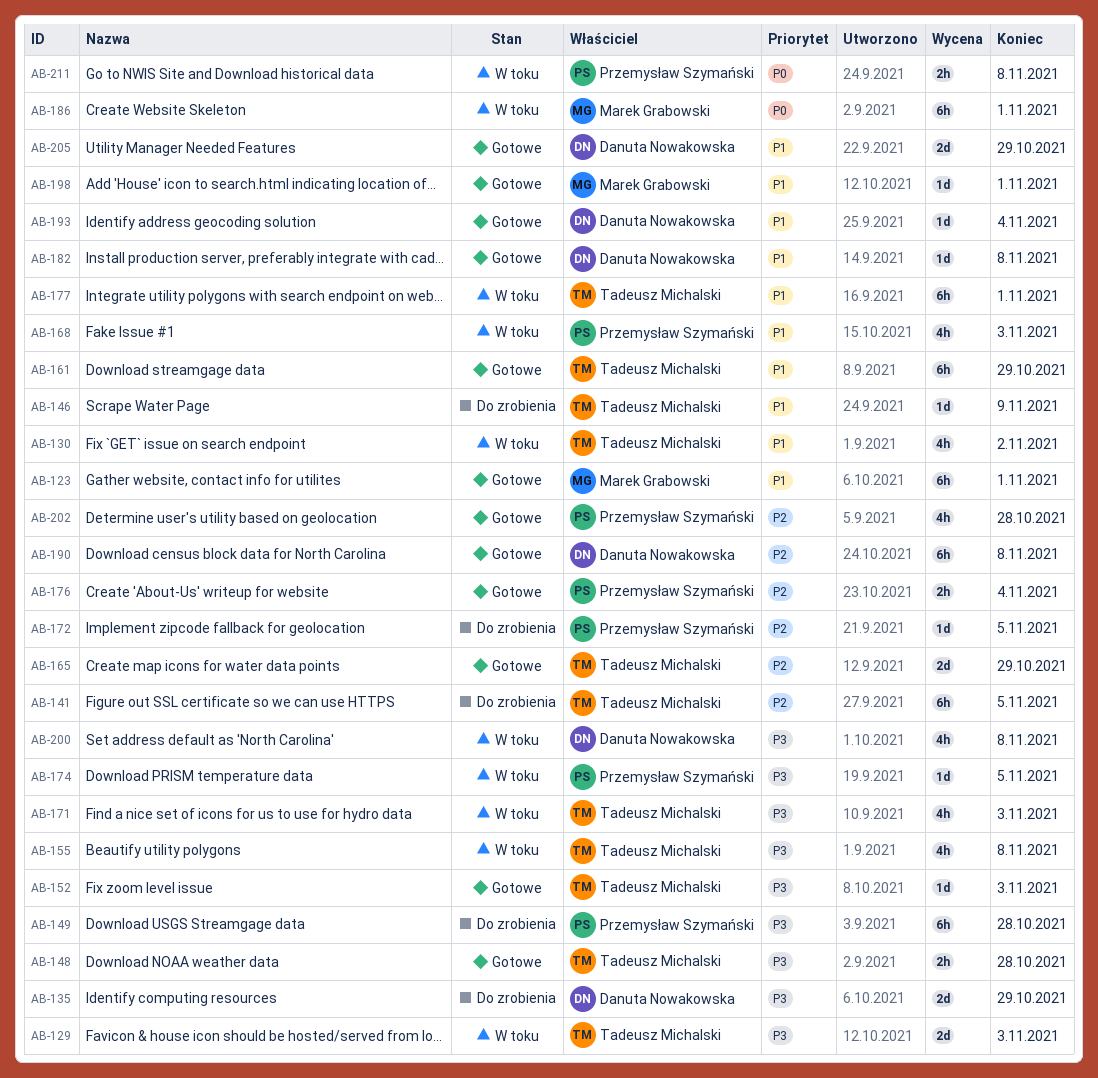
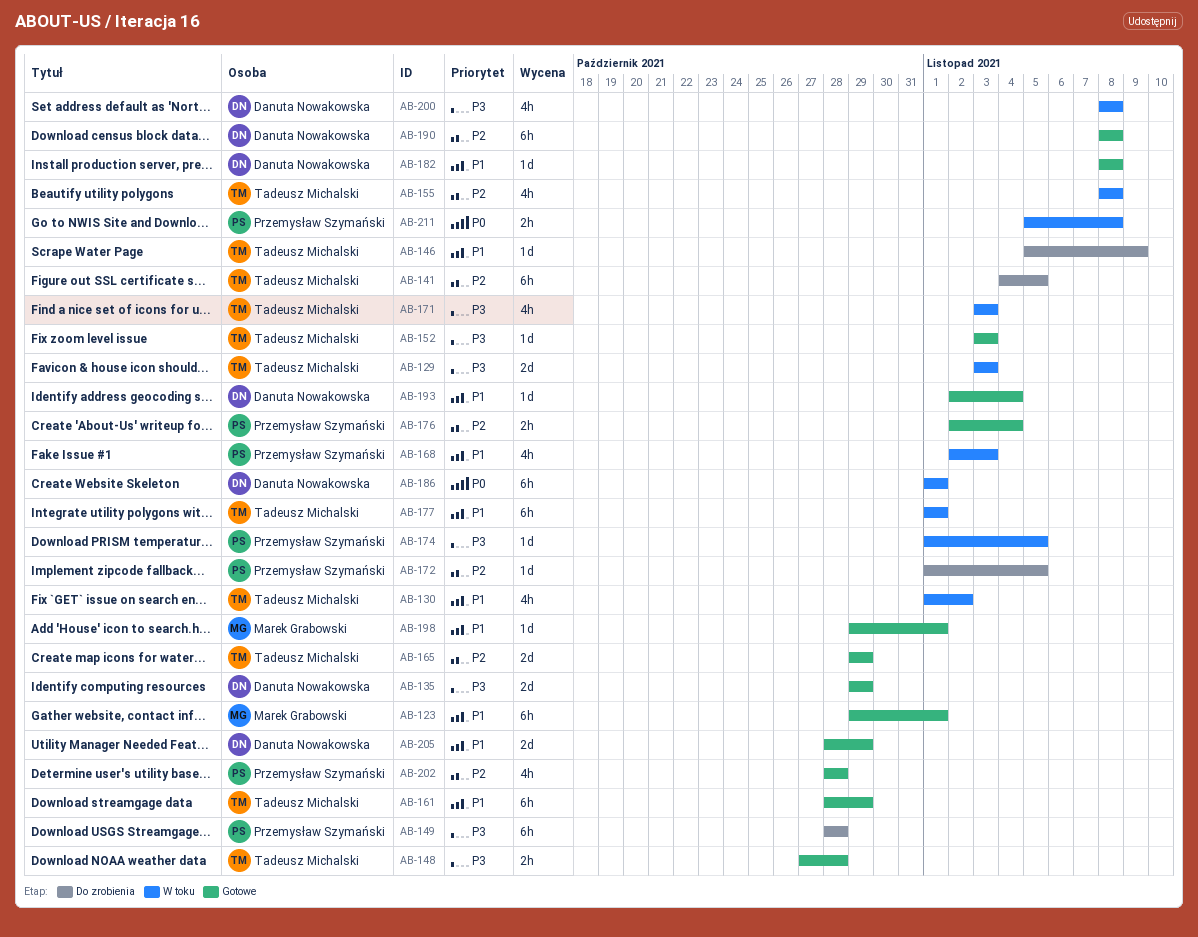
AB-135, status: Do zrobienia -> Gotowe
AB-155, priority: P3 -> P2
AB-186, owner: Marek Grabowski -> Danuta Nowakowska

